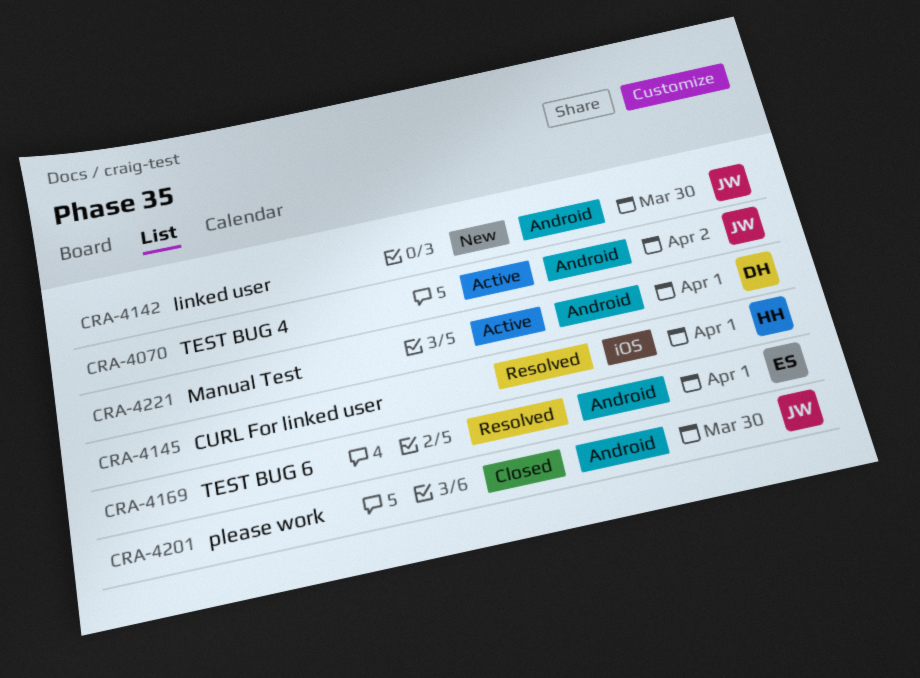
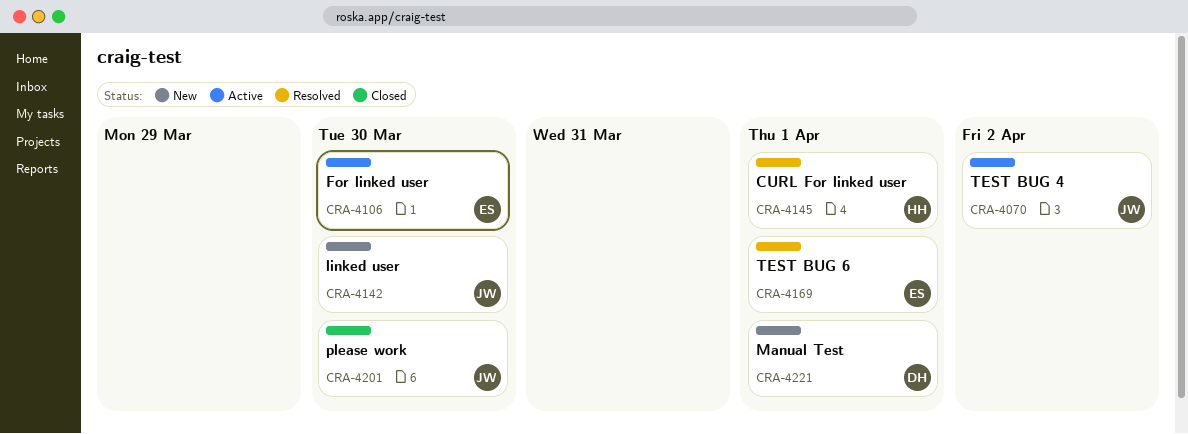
CRA-4106: none -> present
CRA-4221, status: Active -> New

